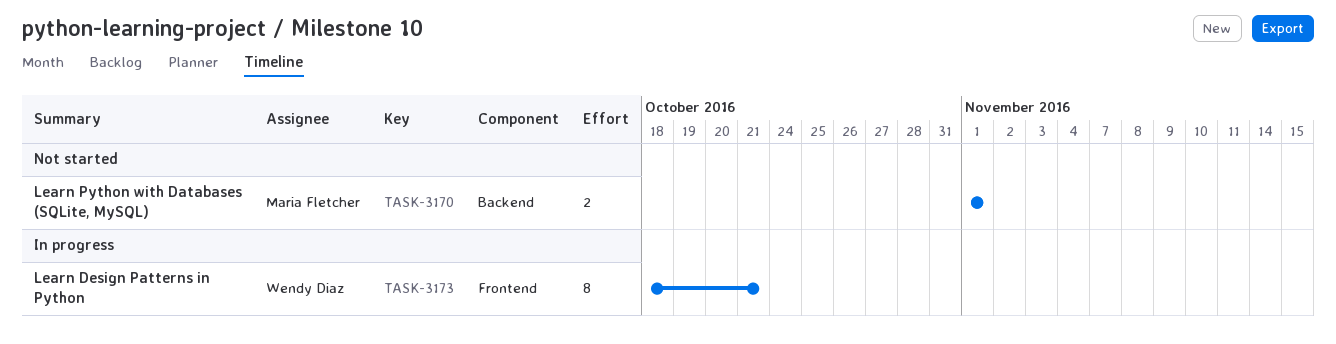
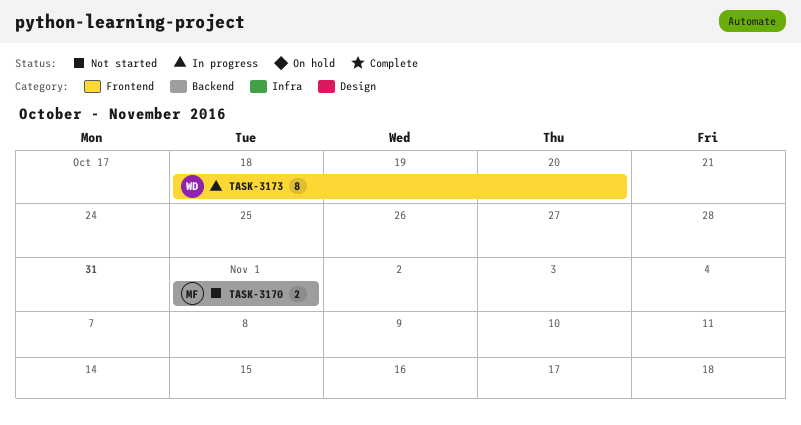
TASK-3173, due: Oct 21 -> Oct 20

